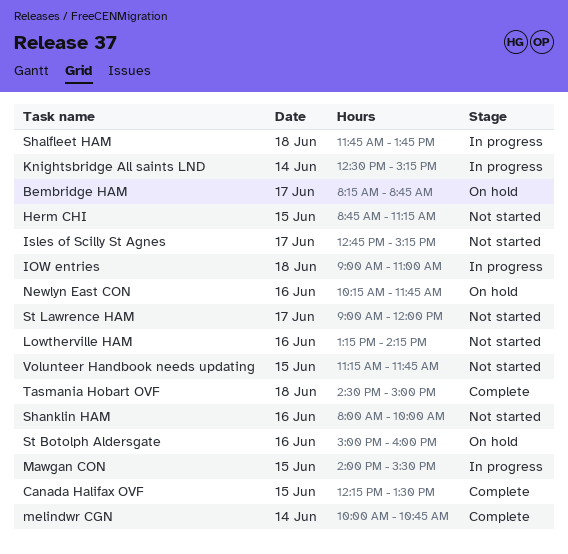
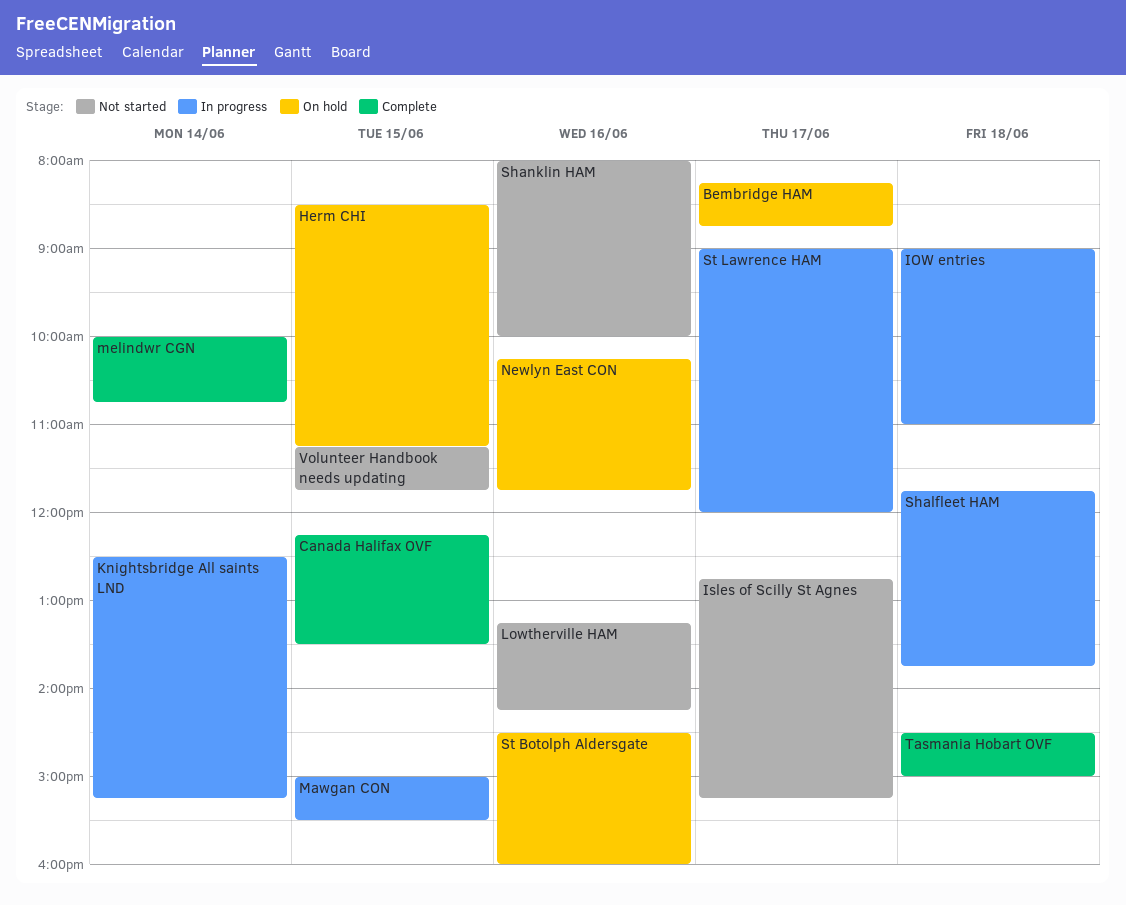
Herm CHI, status: Not started -> On hold
Herm CHI, begins: 08:45 -> 08:30
Mawgan CON, begins: 14:00 -> 15:00
St Botolph Aldersgate, begins: 15:00 -> 14:30
St Lawrence HAM, status: Not started -> In progress

